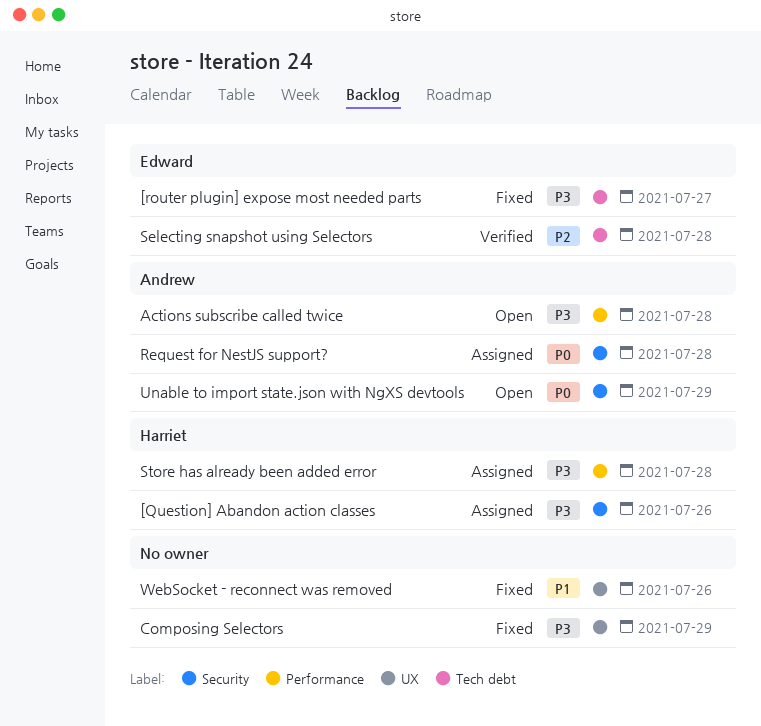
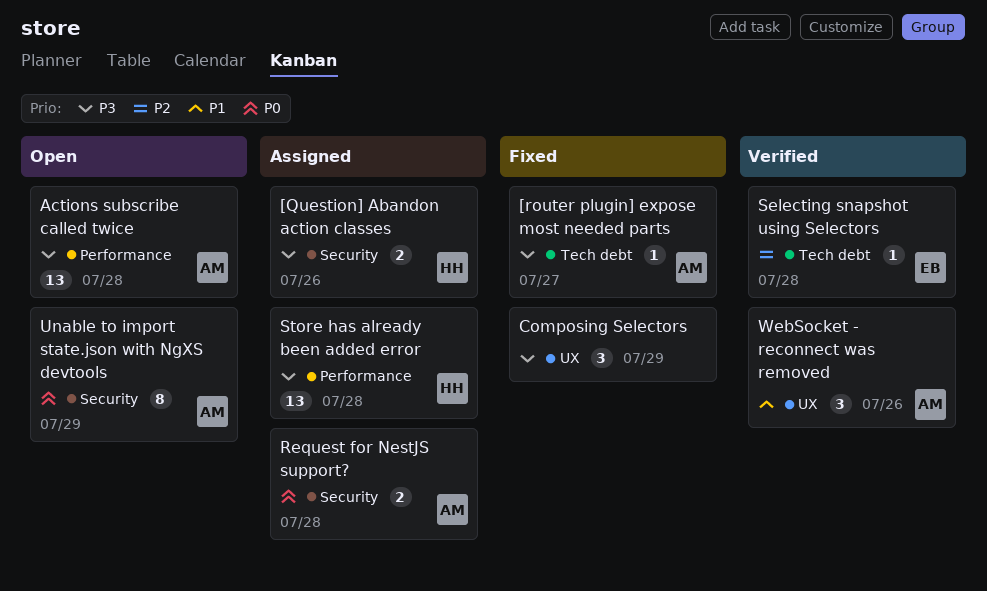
[router plugin] expose most needed parts, owner: Edward -> Andrew
WebSocket - reconnect was removed, status: Fixed -> Verified
WebSocket - reconnect was removed, owner: none -> Andrew

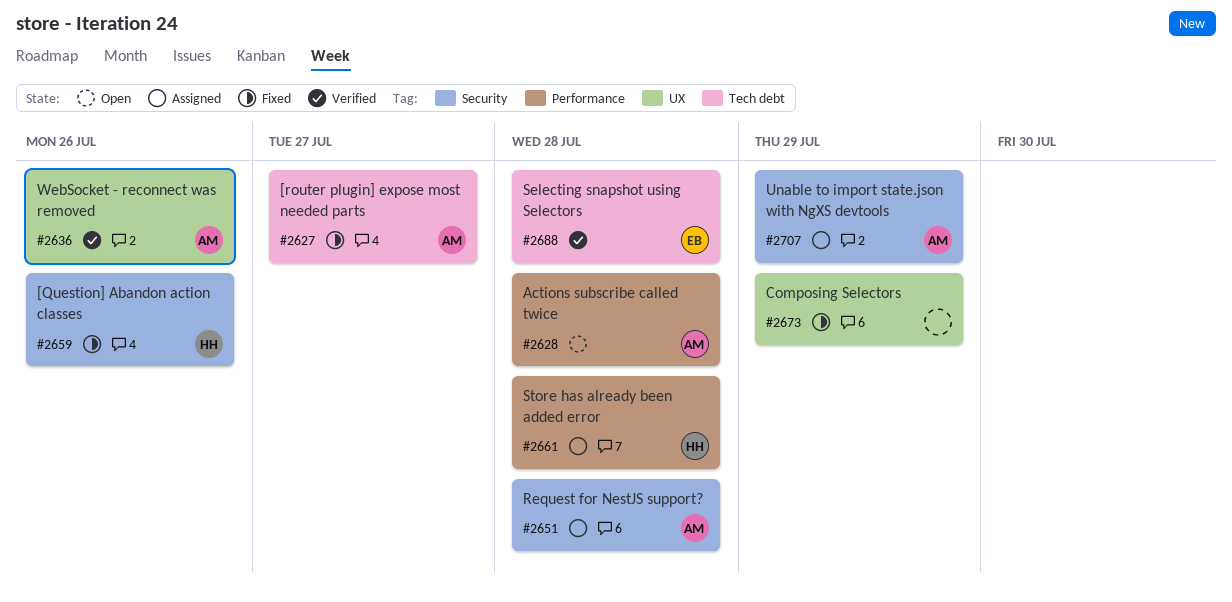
[Question] Abandon action classes, status: Assigned -> Fixed
Unable to import state.json with NgXS devtools, status: Open -> Assigned

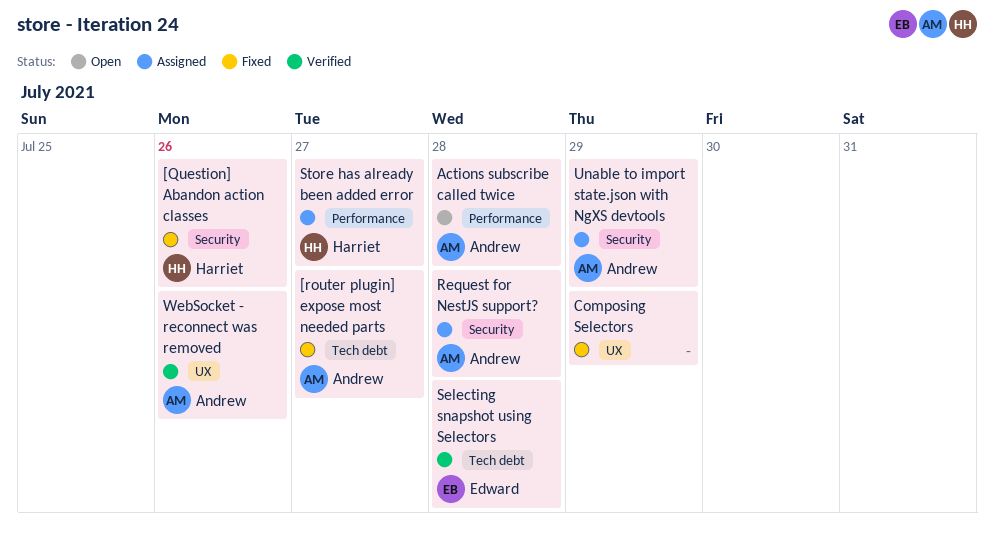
Store has already been added error, due: Jul 28 -> Jul 27

